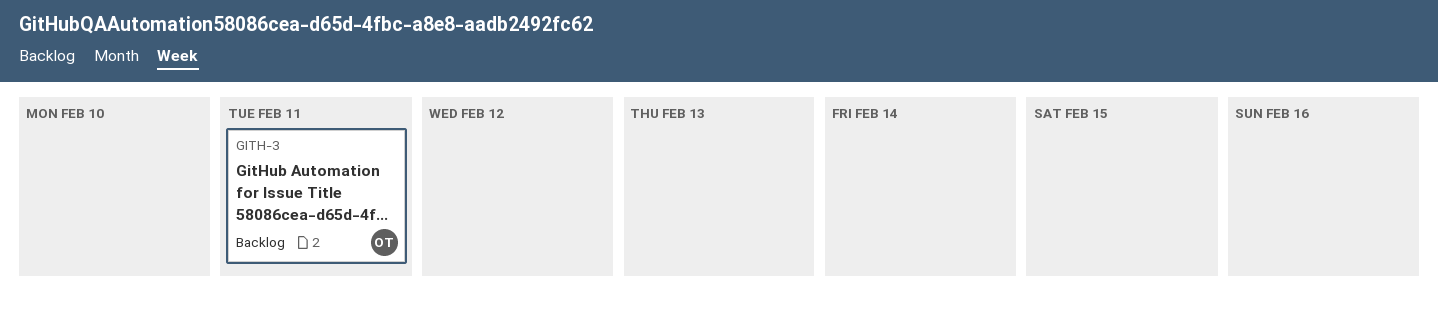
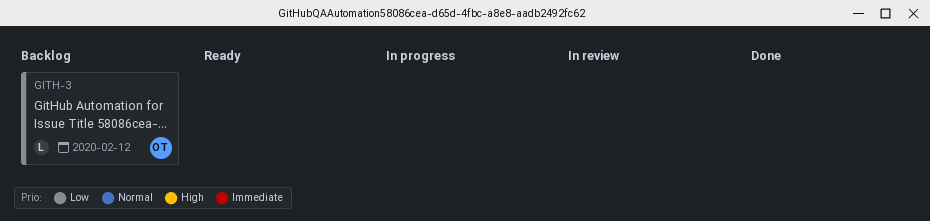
GITH-3, due: Feb 11 -> Feb 12

